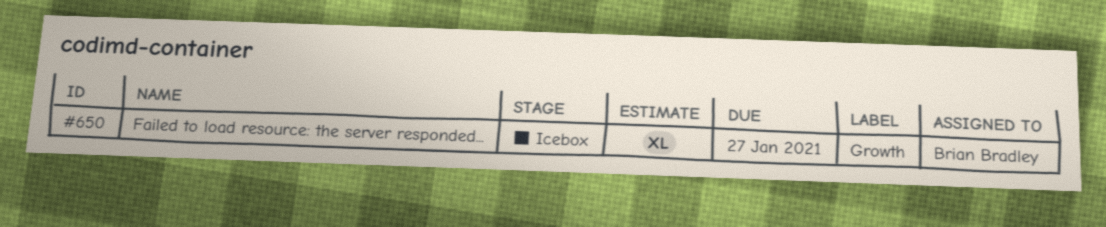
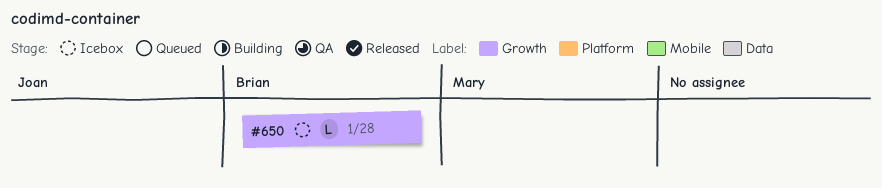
#650, estimate: XL -> L
#650, due: Jan 27 -> Jan 28

